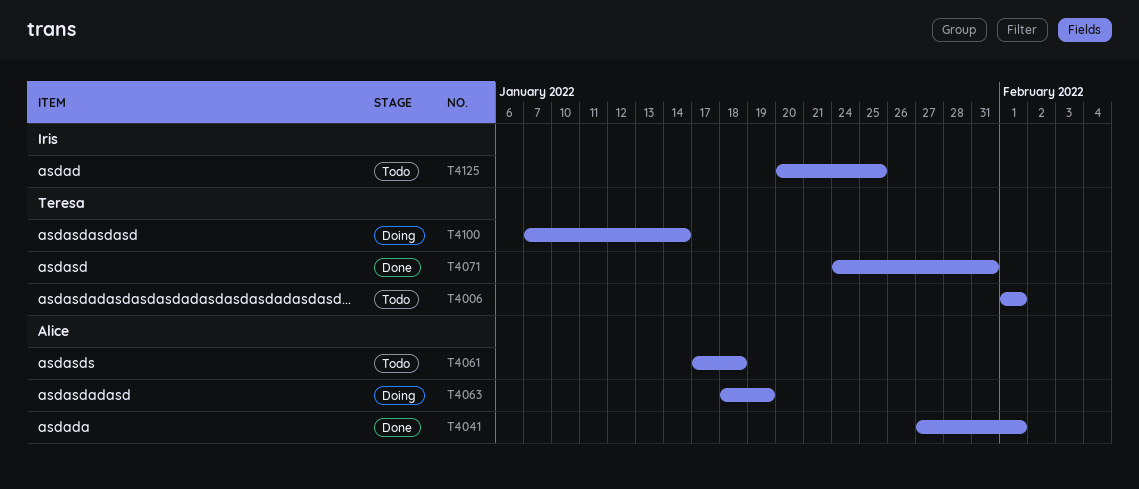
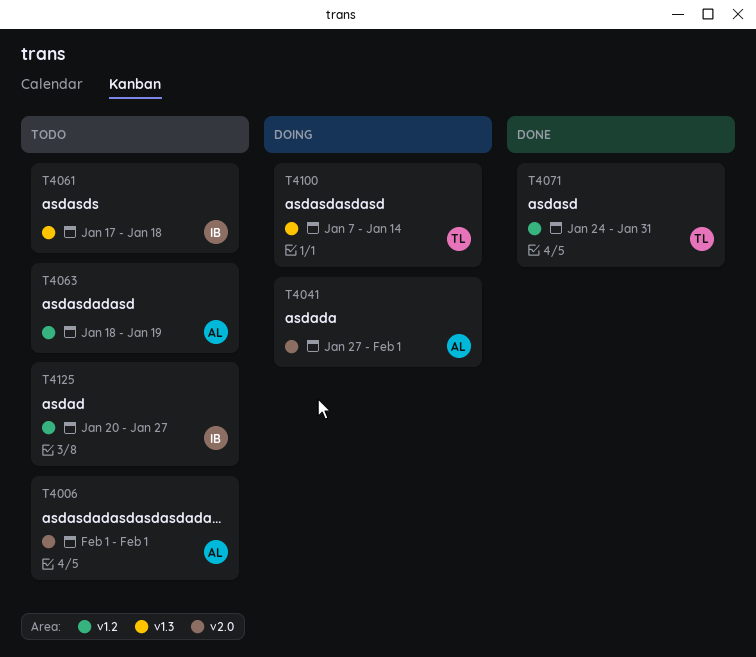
T4006, owner: Teresa -> Alice
T4041, status: Done -> Doing
T4061, owner: Alice -> Iris
T4063, status: Doing -> Todo
T4125, due: Jan 25 -> Jan 27

